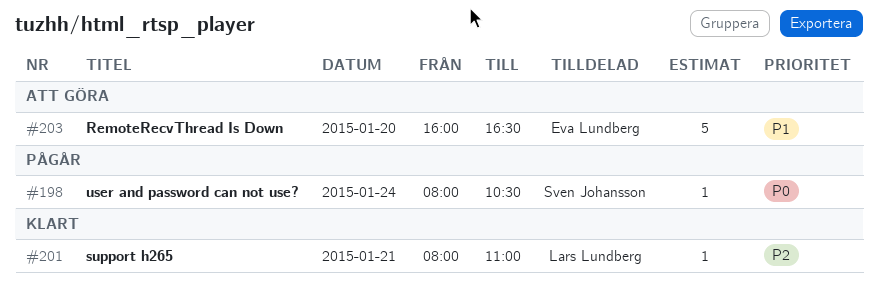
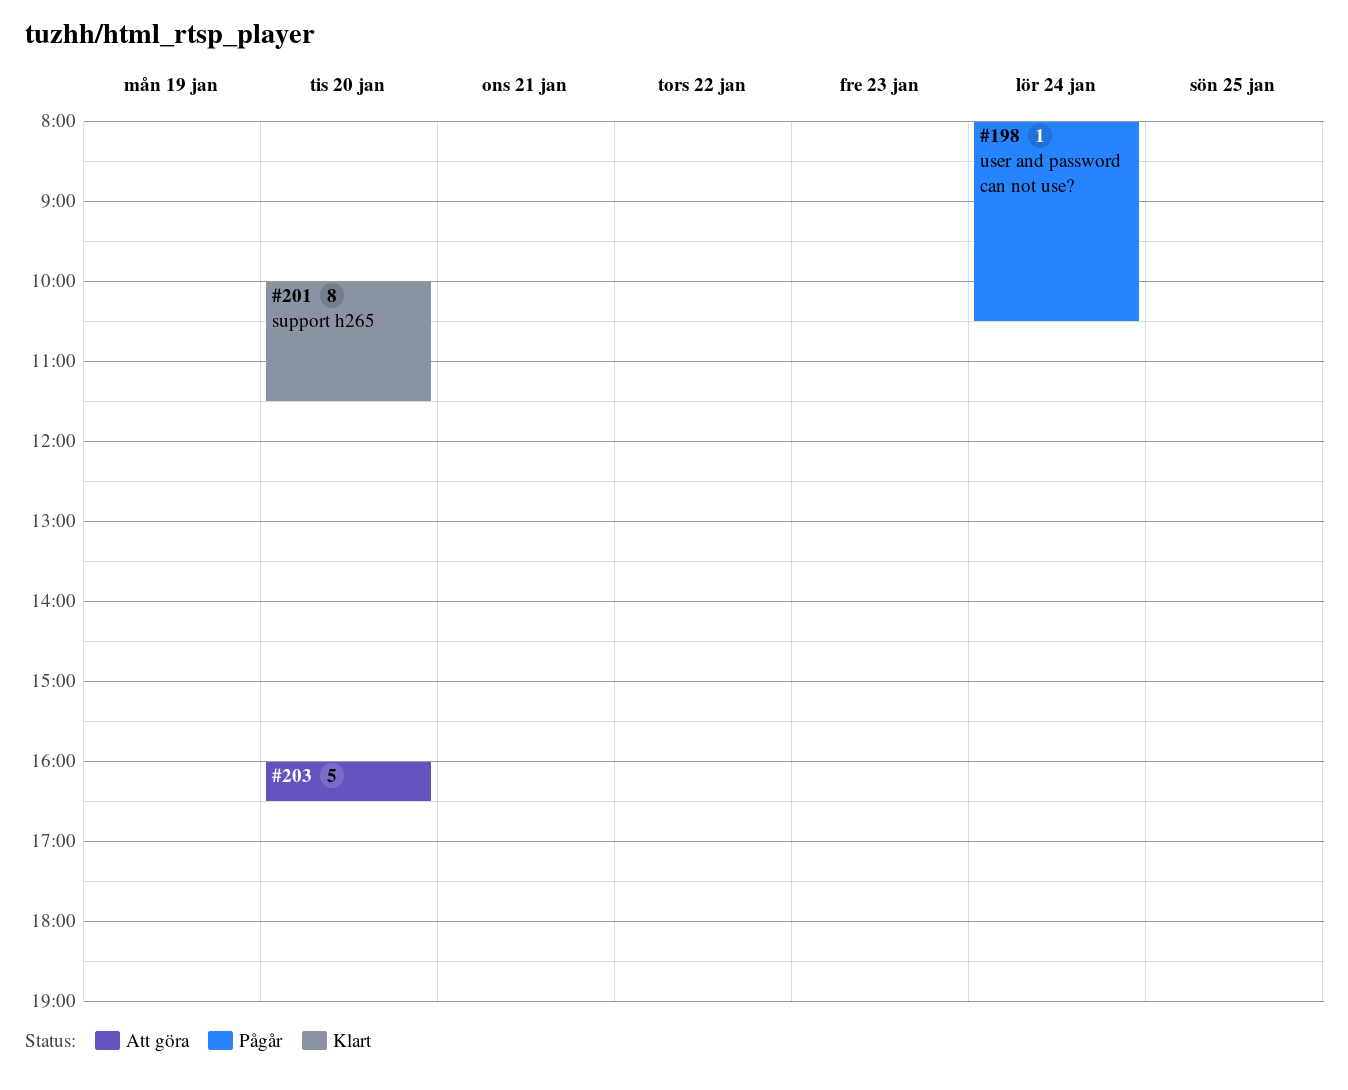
#201, estimate: 1 -> 8
#201, day: Jan 21 -> Jan 20
#201, begins: 08:00 -> 10:00
#201, ends: 11:00 -> 11:30

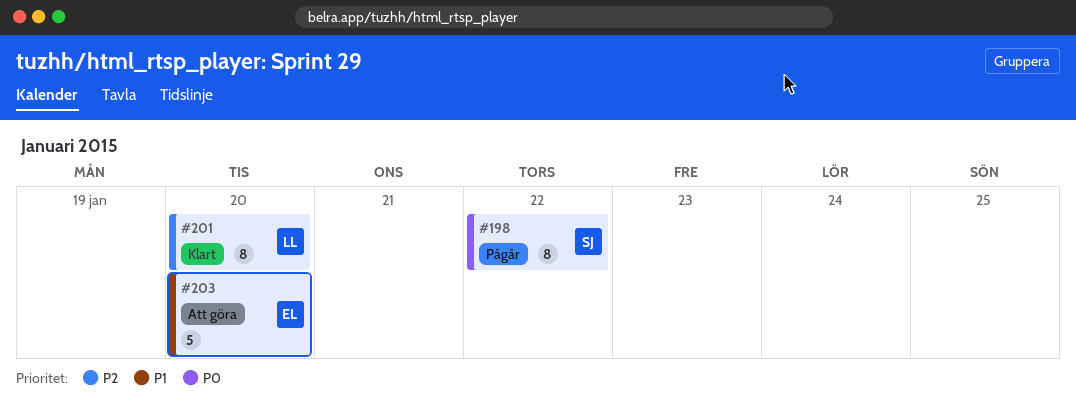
#198, estimate: 1 -> 8
#198, day: Jan 24 -> Jan 22

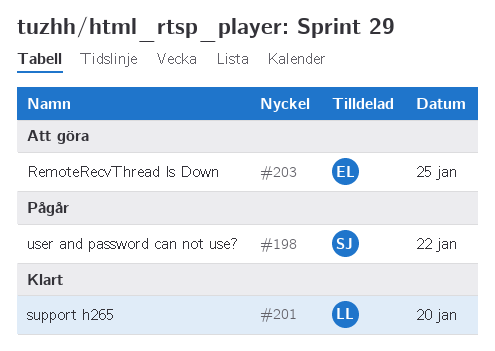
#203, day: Jan 20 -> Jan 25

